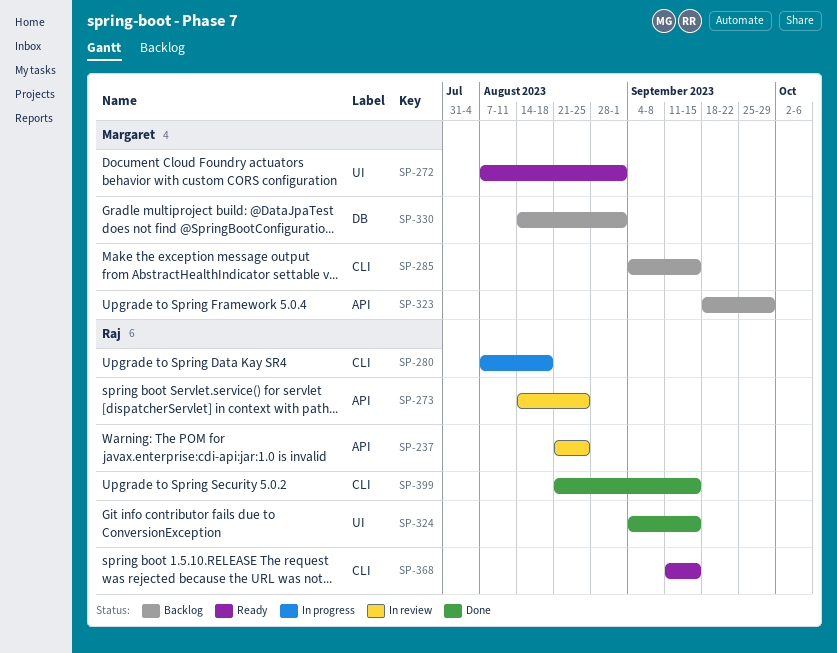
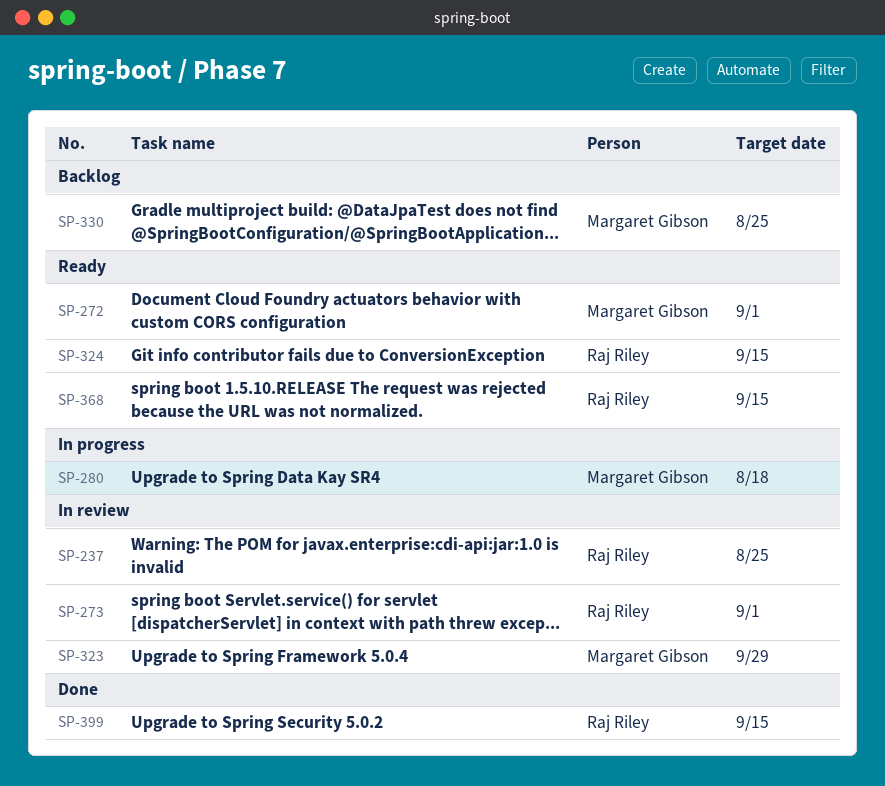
SP-273, due: Aug 25 -> Sep 1
SP-280, owner: Raj Riley -> Margaret Gibson
SP-285: present -> none
SP-323, status: Backlog -> In review
SP-324, status: Done -> Ready
SP-330, due: Sep 1 -> Aug 25

